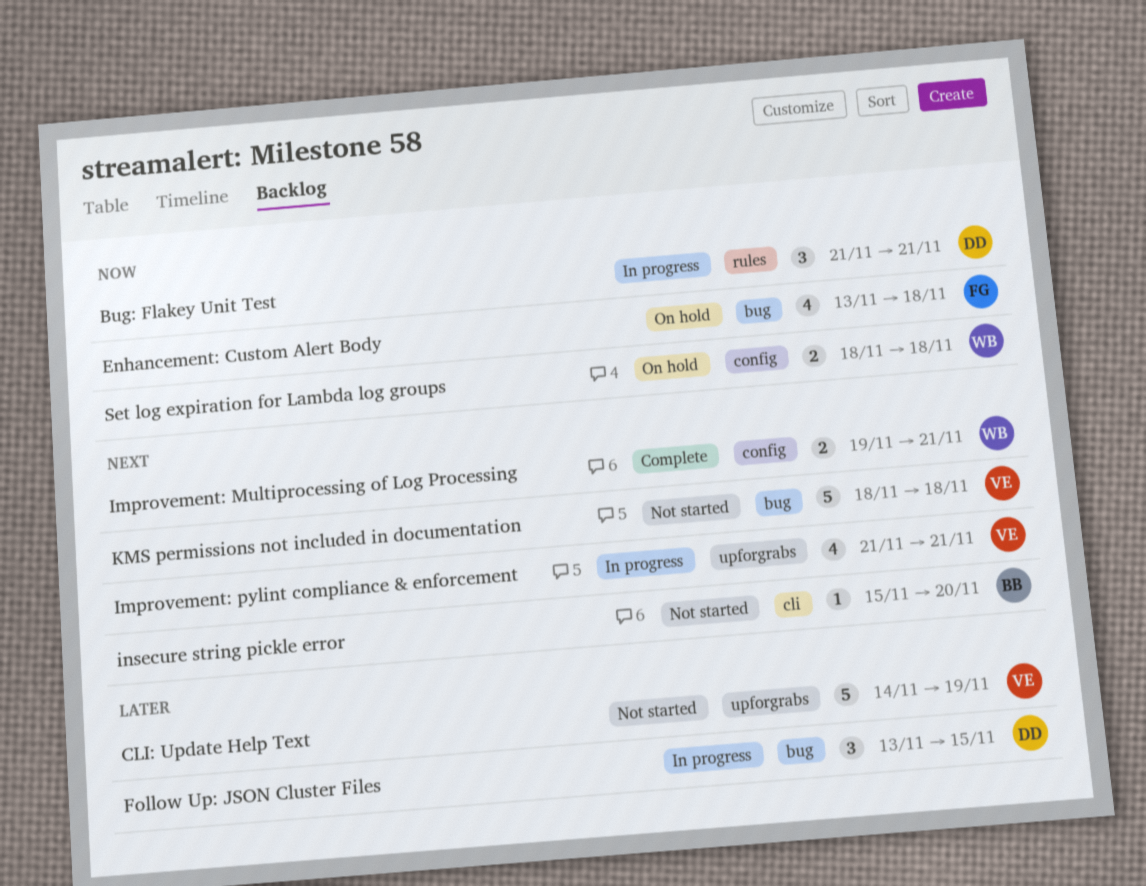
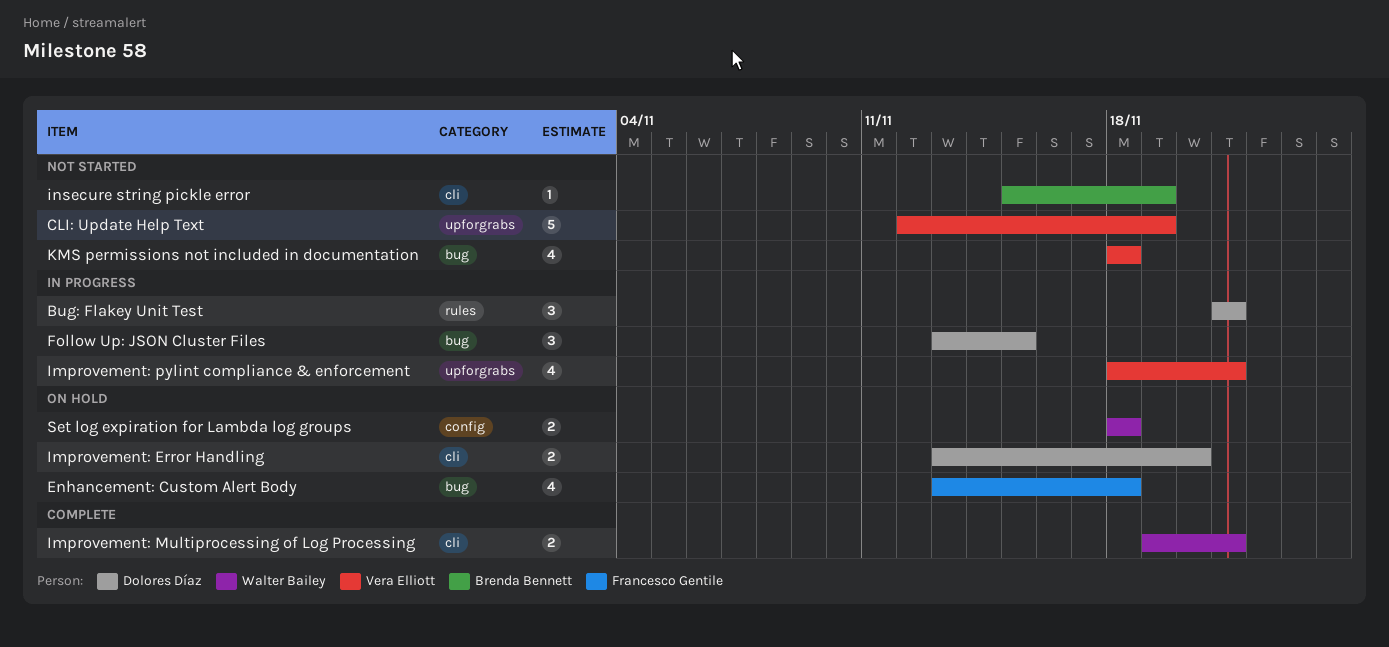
CLI: Update Help Text, start: Nov 14 -> Nov 12
Improvement: Error Handling: none -> present
Improvement: Multiprocessing of Log Processing, label: config -> cli
Improvement: pylint compliance & enforcement, start: Nov 21 -> Nov 18
insecure string pickle error, due: Nov 20 -> Nov 19
KMS permissions not included in documentation, estimate: 5 -> 4

